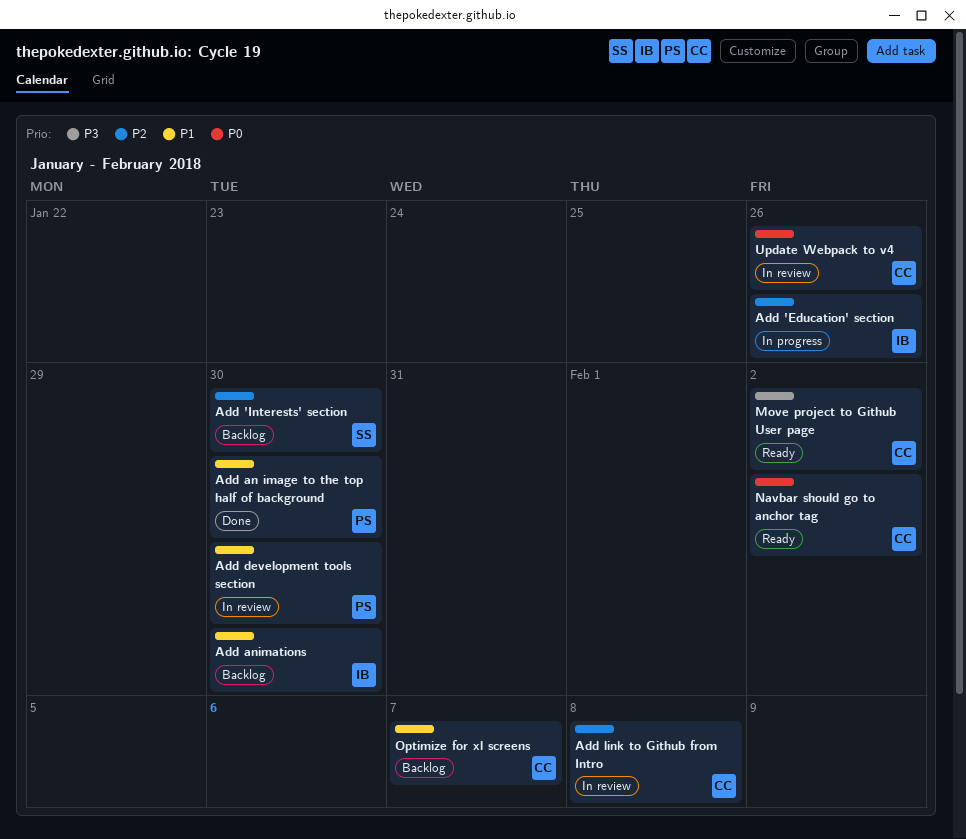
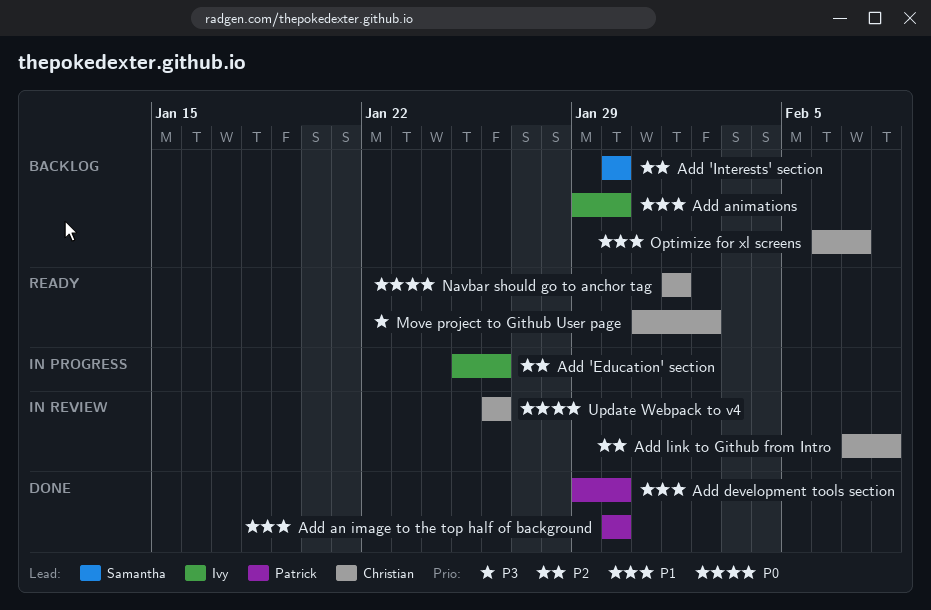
Add development tools section, status: In review -> Done
Navbar should go to anchor tag, due: Feb 2 -> Feb 1

